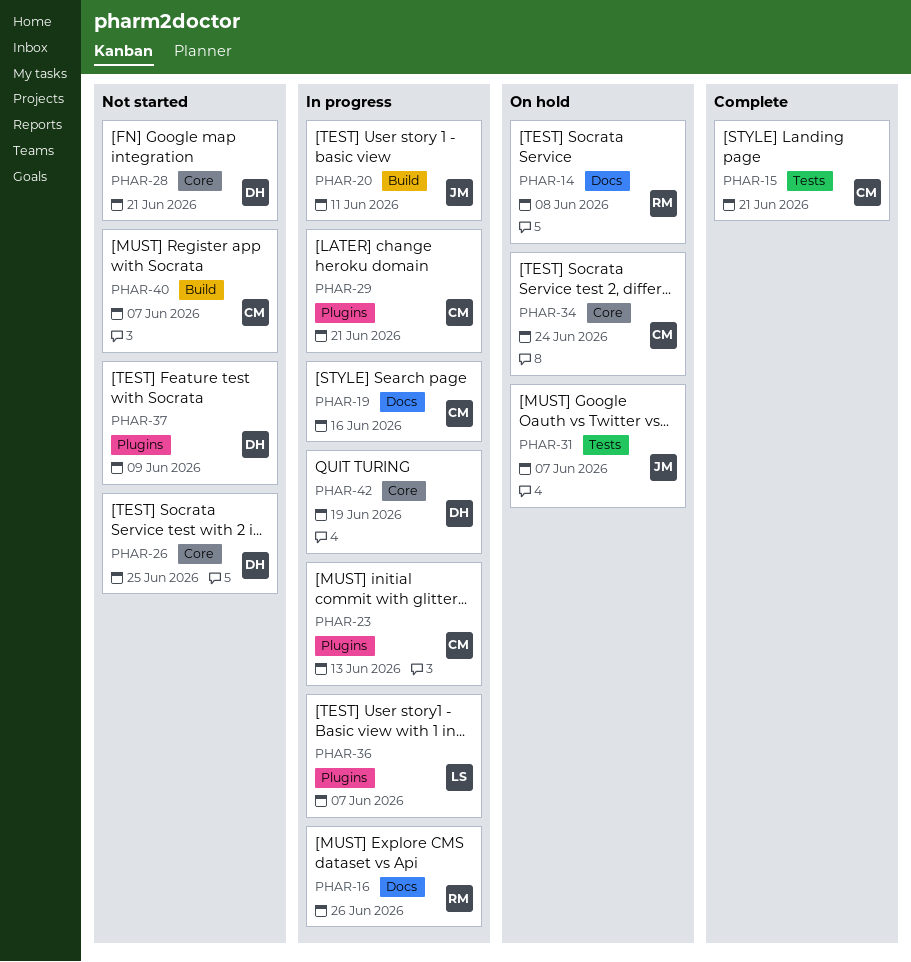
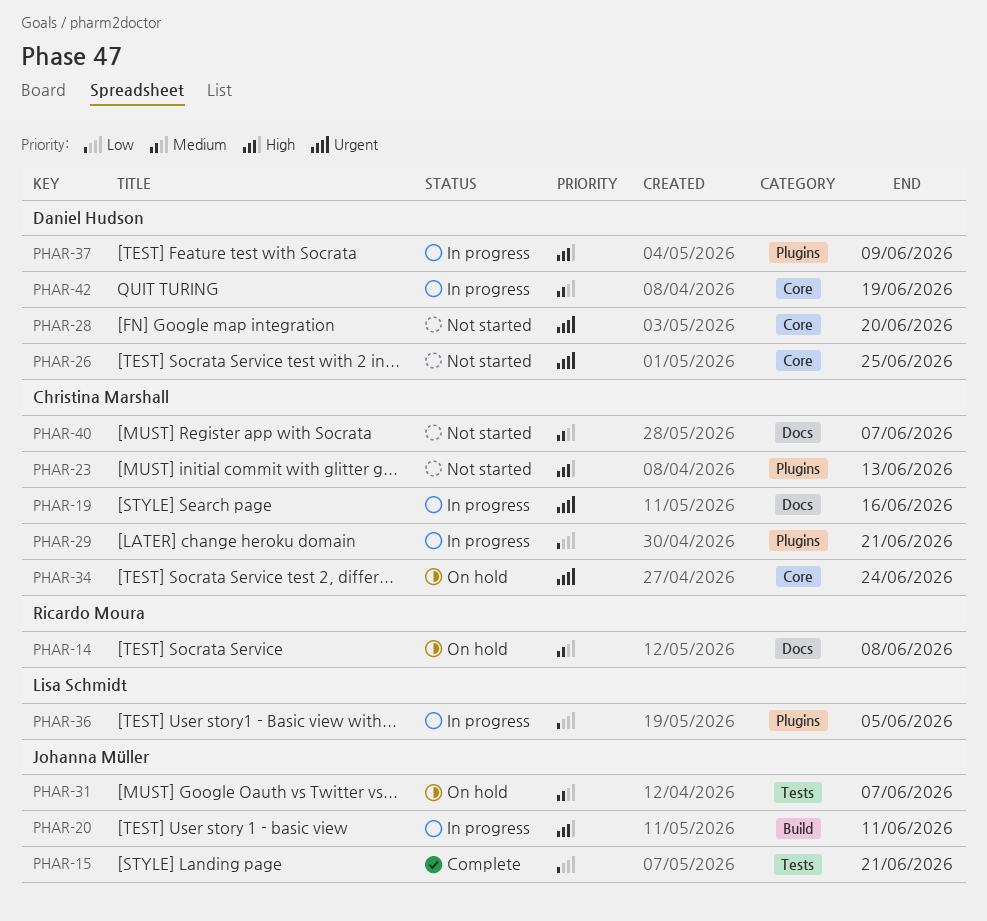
PHAR-15, owner: Christina Marshall -> Johanna Müller
PHAR-16: present -> none
PHAR-23, status: In progress -> Not started
PHAR-28, due: Jun 21 -> Jun 20
PHAR-36, due: Jun 7 -> Jun 5
PHAR-37, status: Not started -> In progress
PHAR-40, label: Build -> Docs

